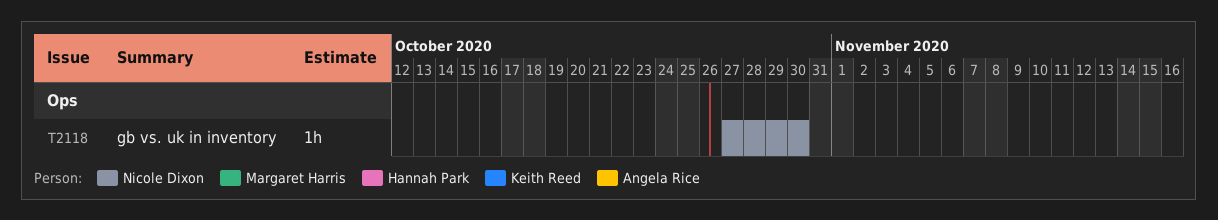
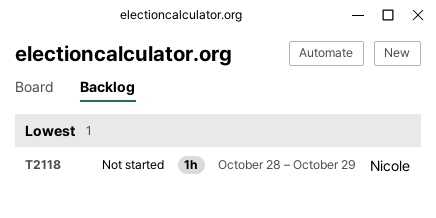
T2118, start: Oct 27 -> Oct 28
T2118, due: Oct 30 -> Oct 29

